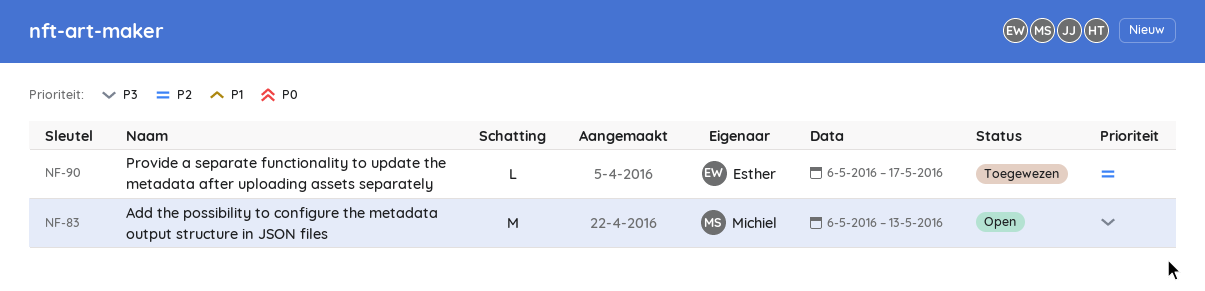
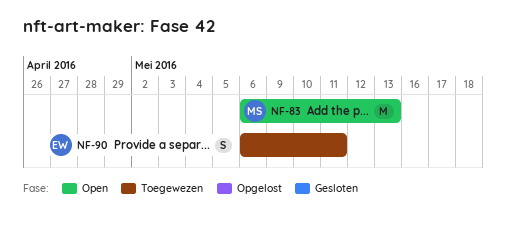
NF-90, estimate: L -> S
NF-90, due: May 17 -> May 11

